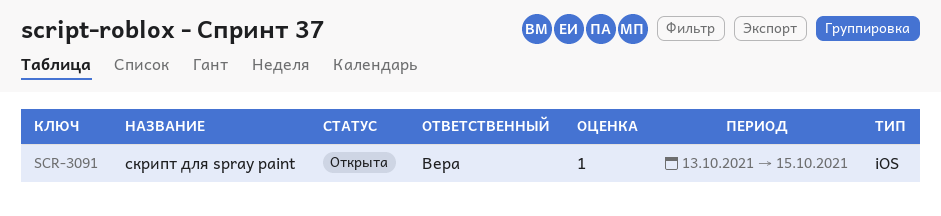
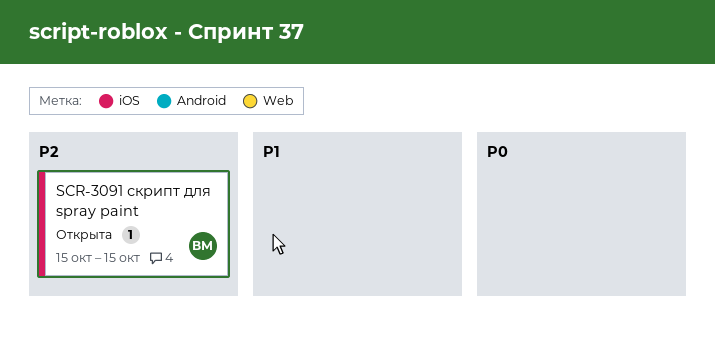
SCR-3091, start: Oct 13 -> Oct 15

